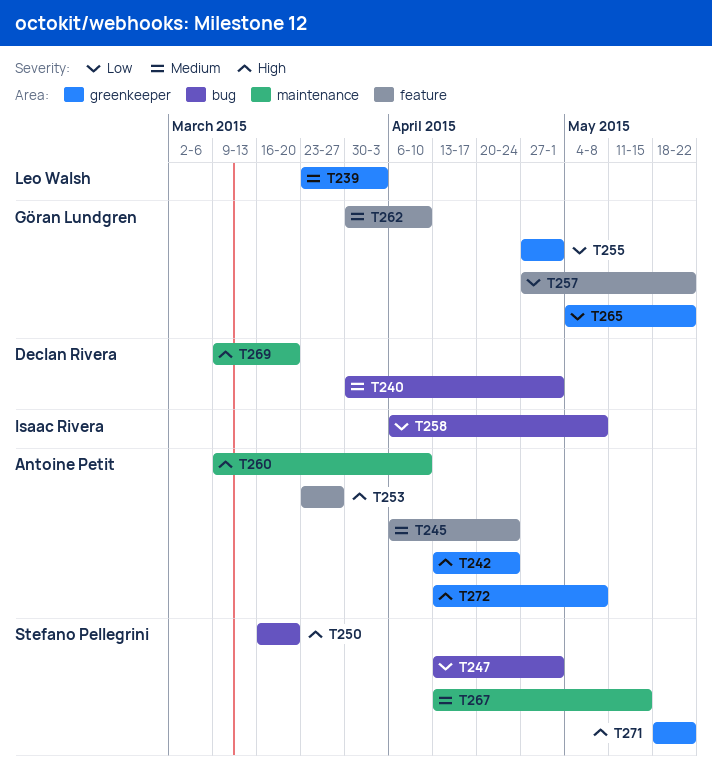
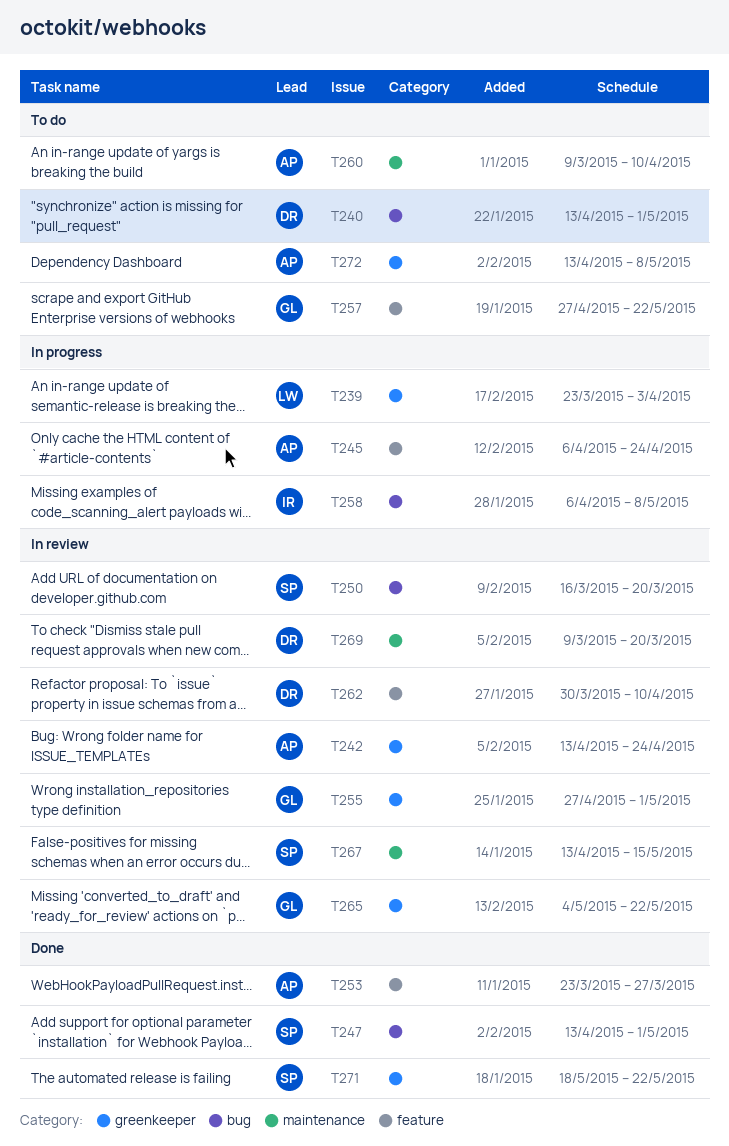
T240, start: Mar 30 -> Apr 13
T262, owner: Göran Lundgren -> Declan Rivera

